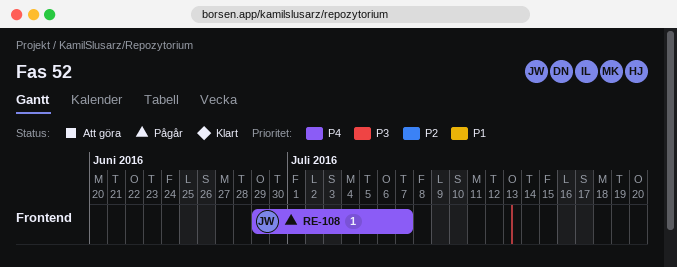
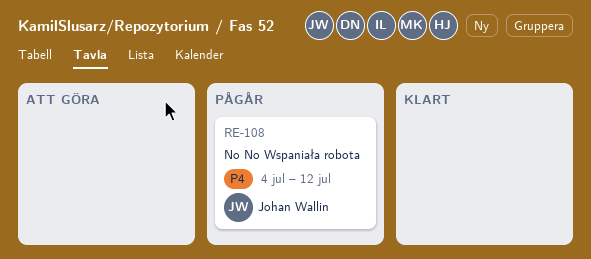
RE-108, start: Jun 29 -> Jul 4
RE-108, due: Jul 7 -> Jul 12

